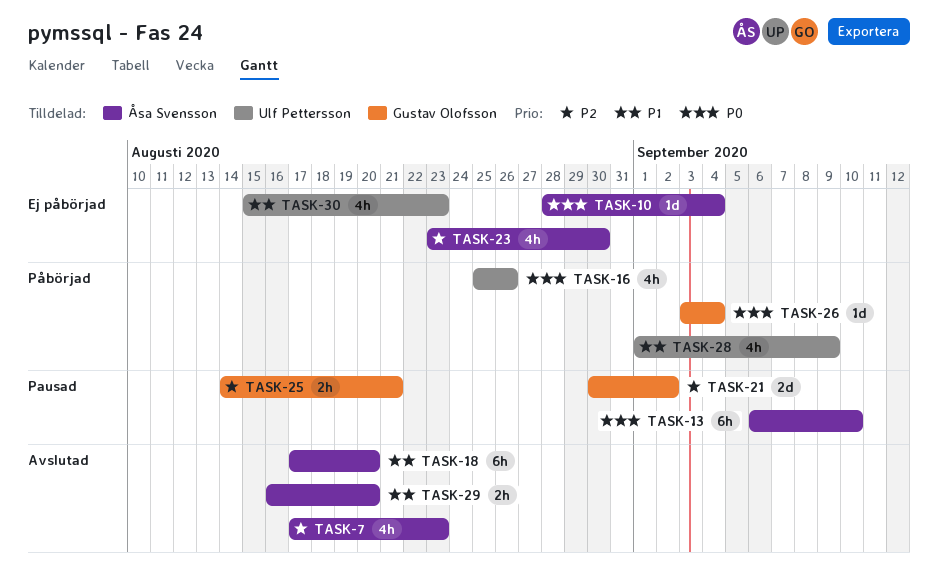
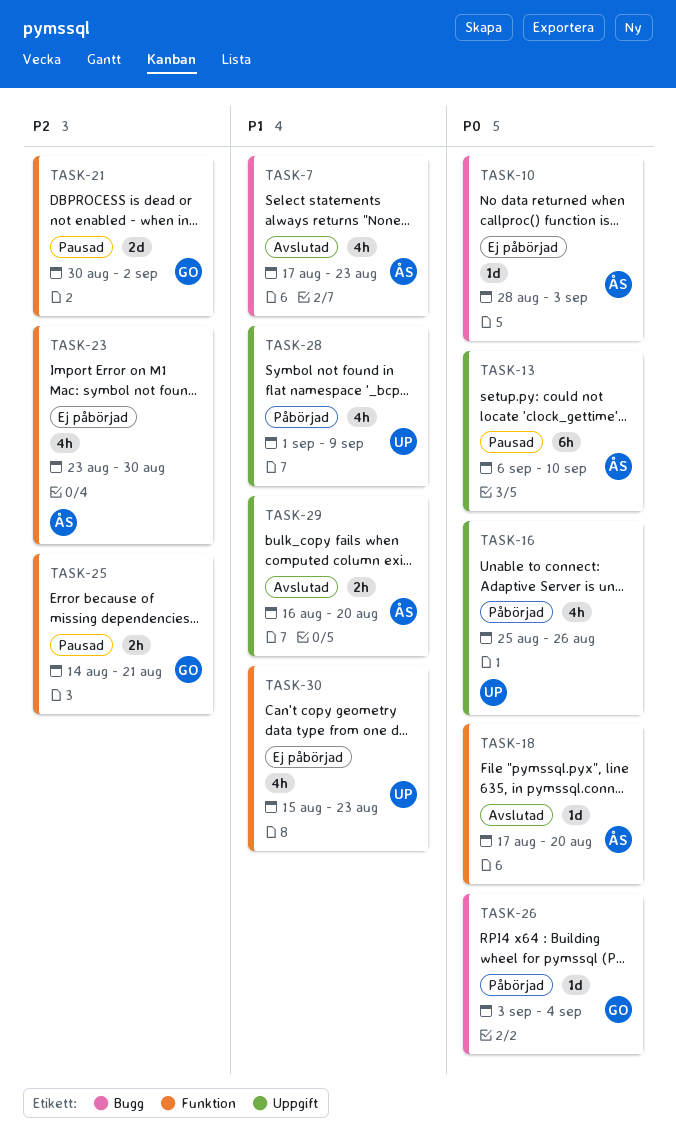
TASK-7, priority: P2 -> P1
TASK-10, due: Sep 4 -> Sep 3
TASK-18, priority: P1 -> P0
TASK-18, estimate: 6h -> 1d

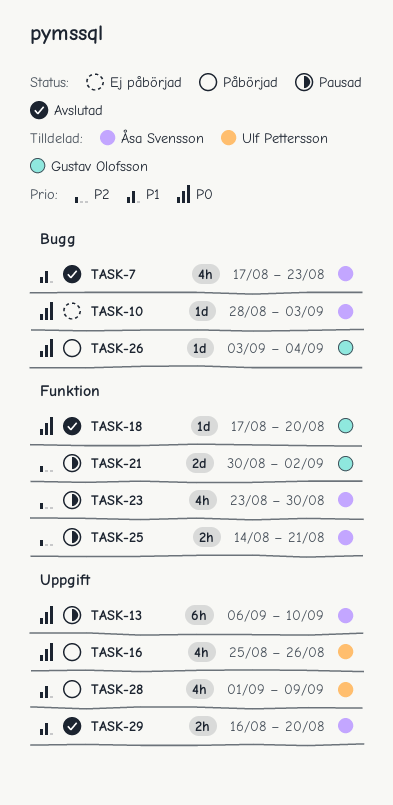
TASK-18, owner: Åsa Svensson -> Gustav Olofsson
TASK-23, status: Ej påbörjad -> Pausad
TASK-25, owner: Gustav Olofsson -> Åsa Svensson
TASK-30: present -> none

